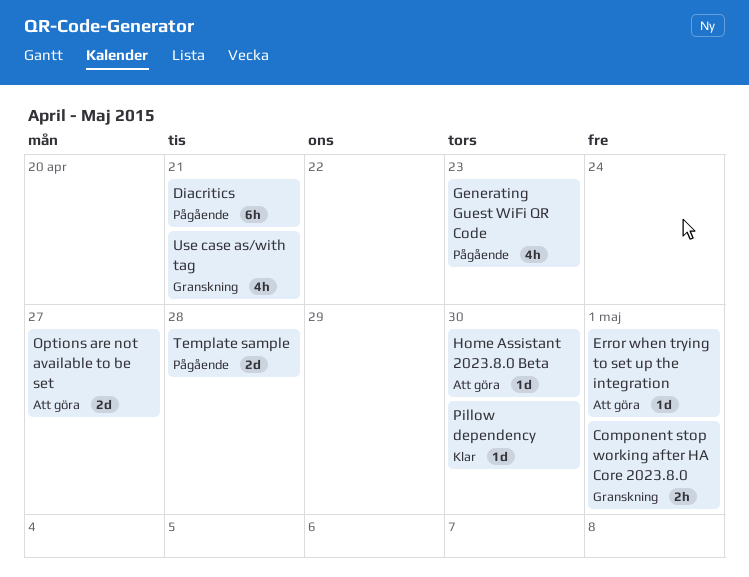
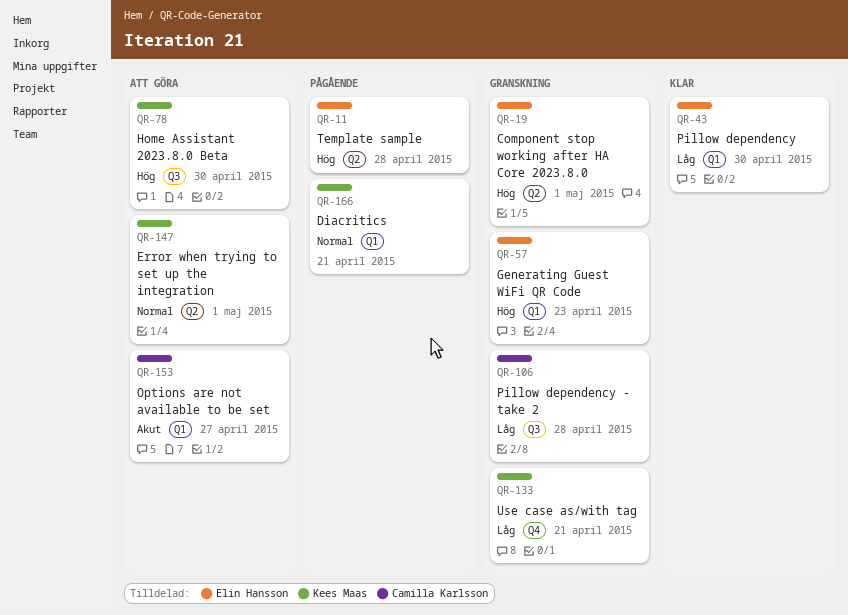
Generating Guest WiFi QR Code, status: Pågående -> Granskning
Pillow dependency - take 2: none -> present

